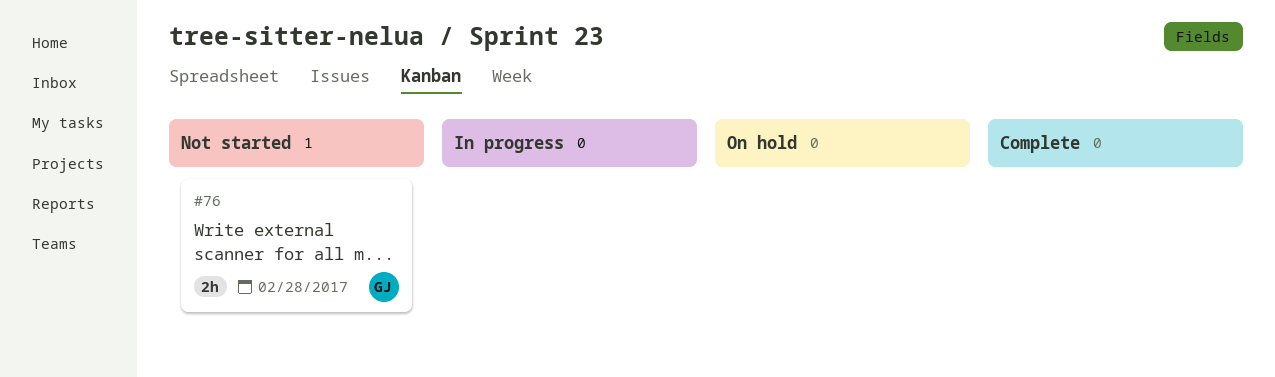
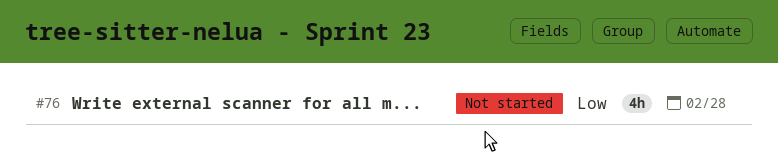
#76, estimate: 2h -> 4h

